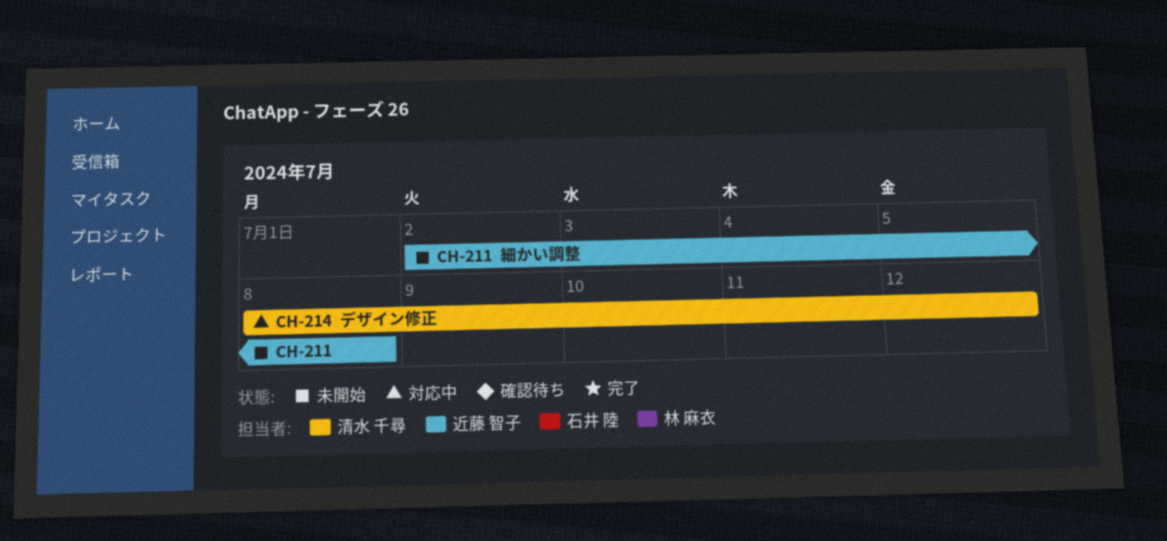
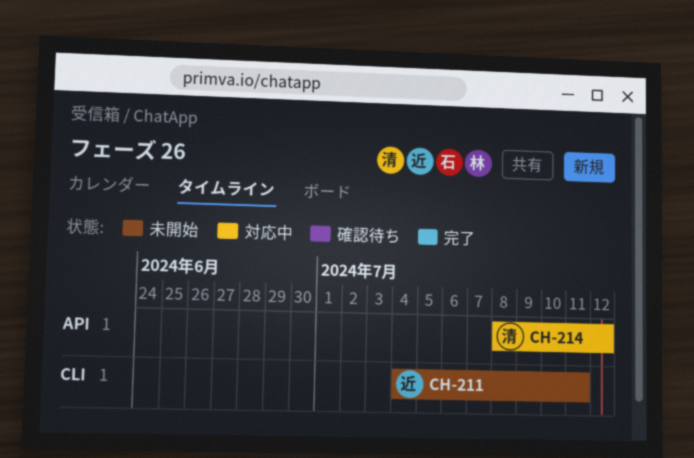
CH-211, start: Jul 2 -> Jul 4
CH-211, due: Jul 8 -> Jul 11

